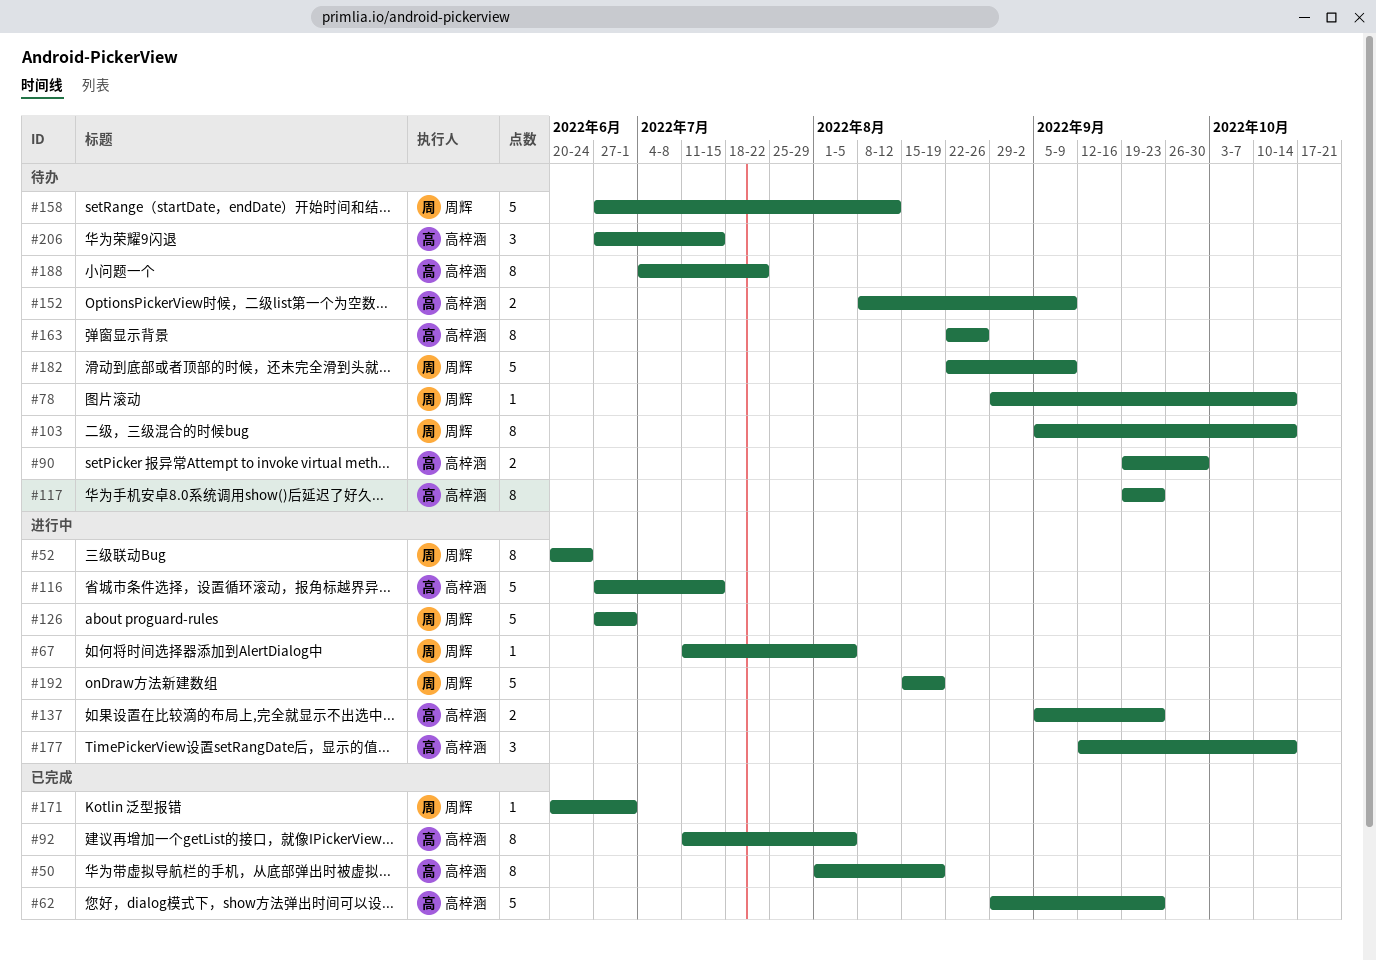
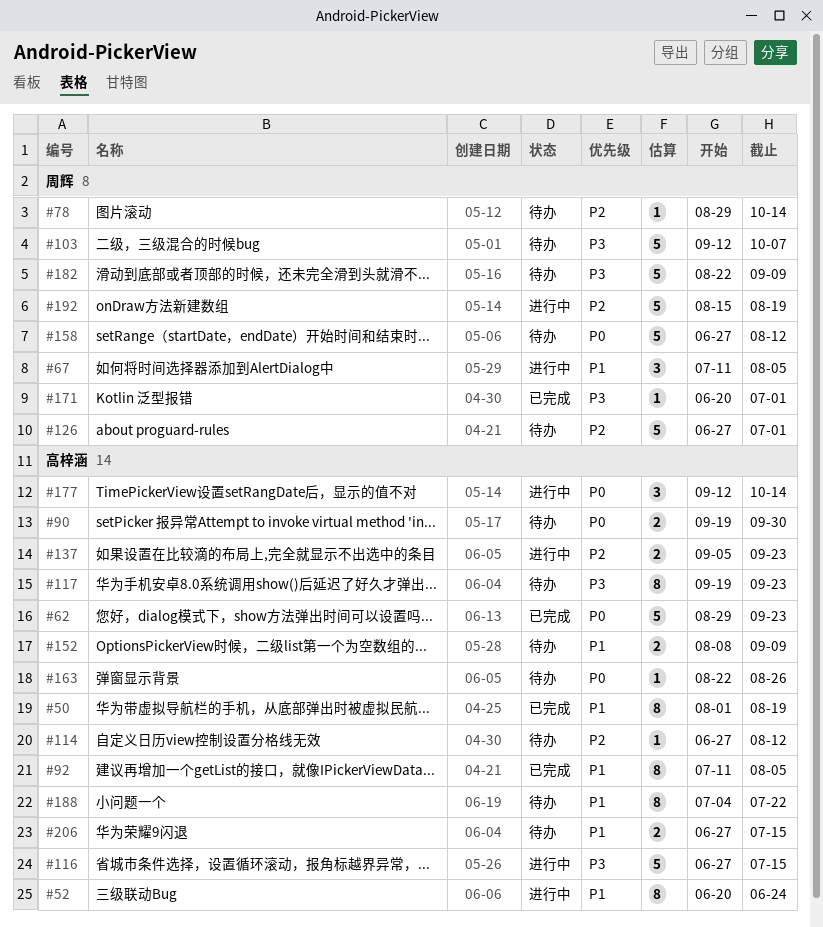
#52, owner: 周辉 -> 高梓涵
#67, estimate: 1 -> 3
#103, estimate: 8 -> 5
#103, start: Sep 5 -> Sep 12
#103, due: Oct 14 -> Oct 7
#114: none -> present
#126, status: 进行中 -> 待办
#163, estimate: 8 -> 1
#206, estimate: 3 -> 2

